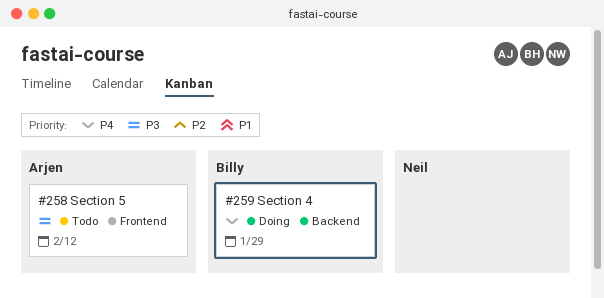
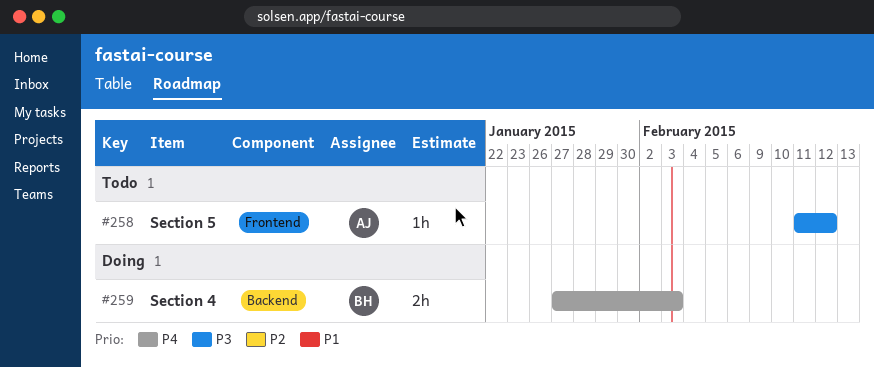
#259, due: Jan 29 -> Feb 3

